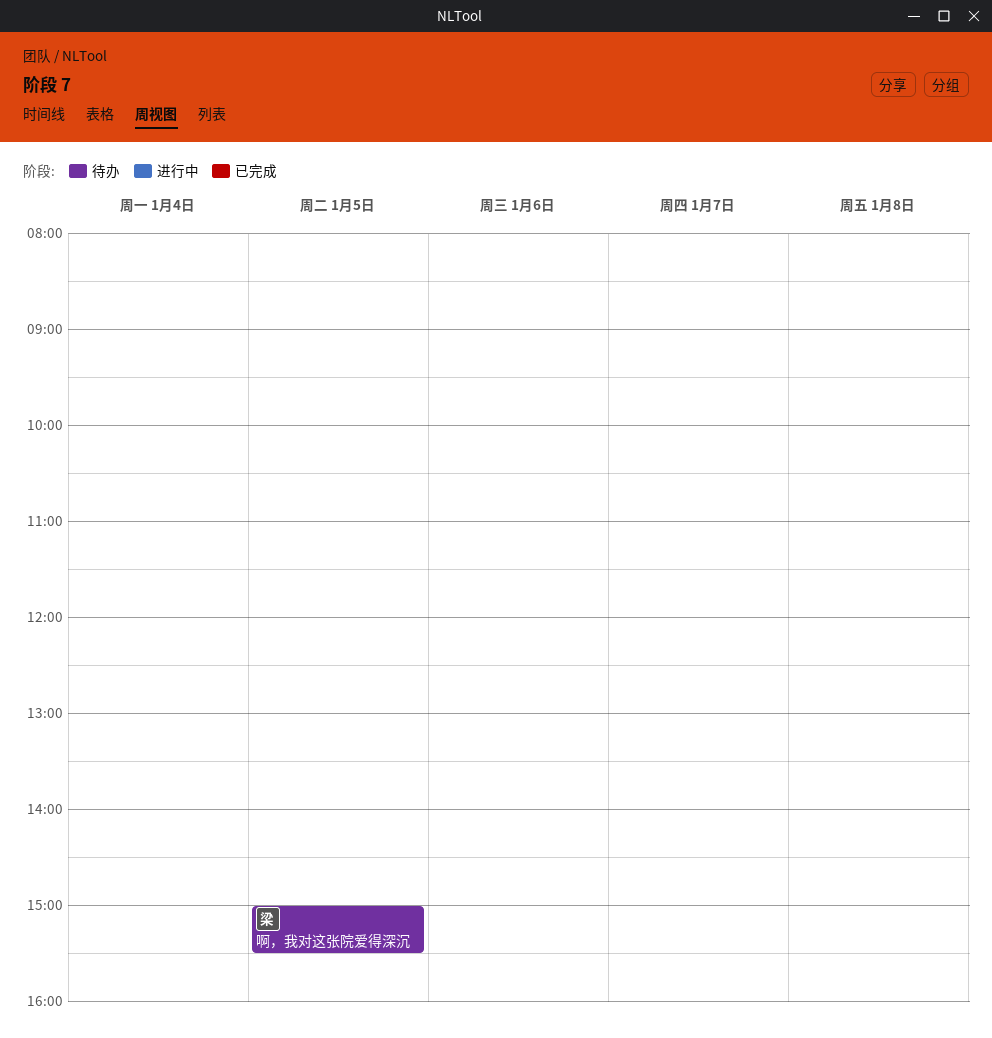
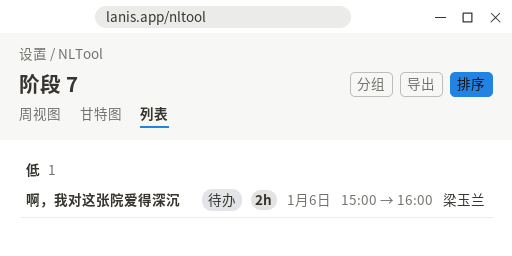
啊，我对这张院爱得深沉, day: Jan 5 -> Jan 6
啊，我对这张院爱得深沉, ends: 15:30 -> 16:00

